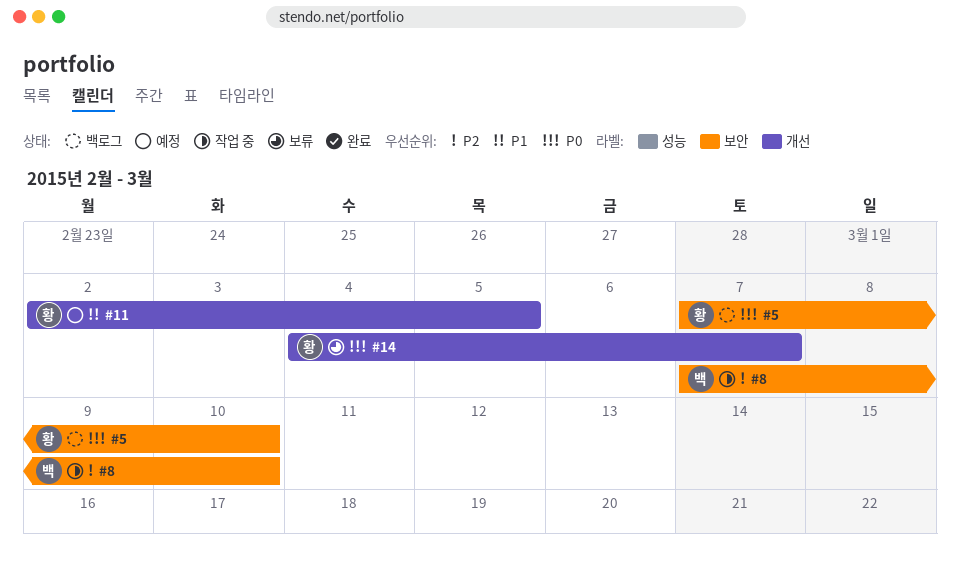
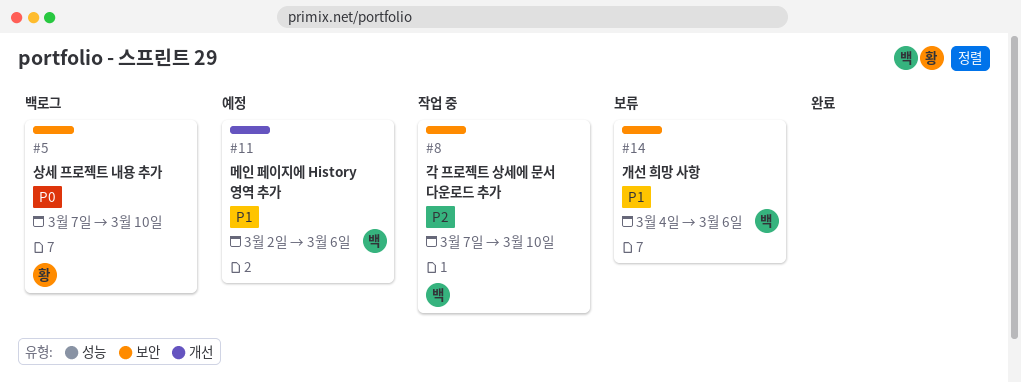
#11, owner: 황 -> 백
#11, due: Mar 5 -> Mar 6
#14, owner: 황 -> 백
#14, priority: P0 -> P1
#14, label: 개선 -> 보안
#14, due: Mar 7 -> Mar 6

